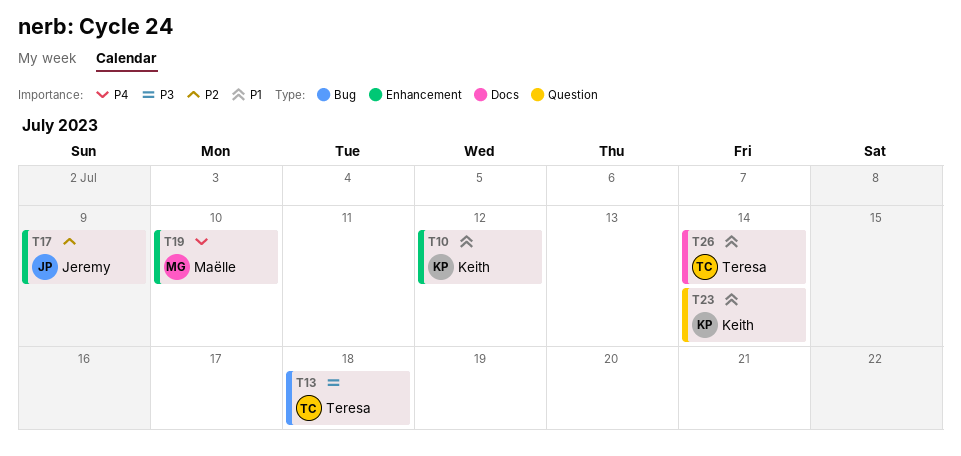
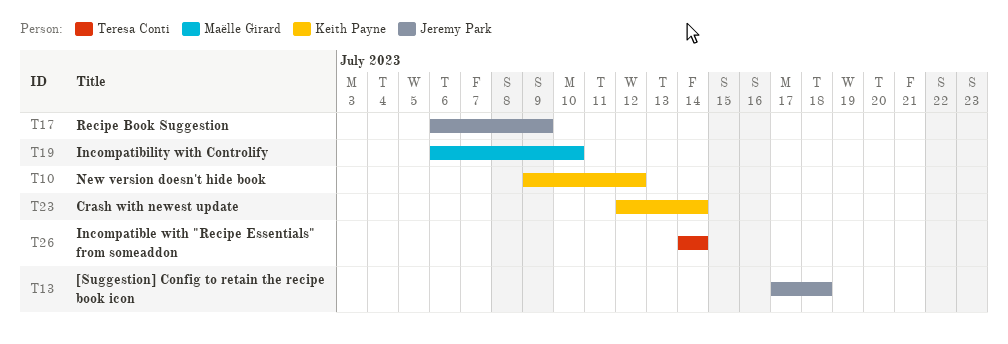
T13, owner: Teresa Conti -> Jeremy Park

